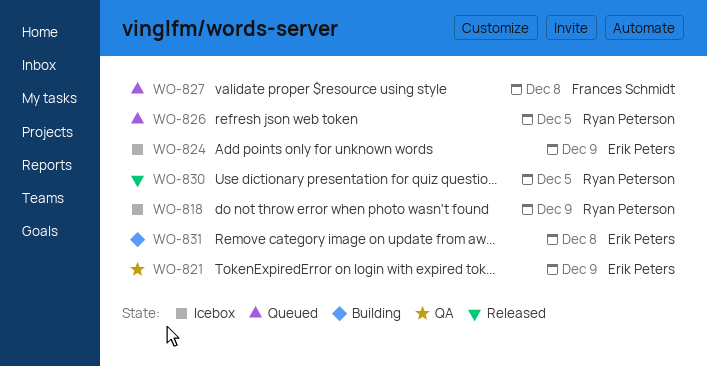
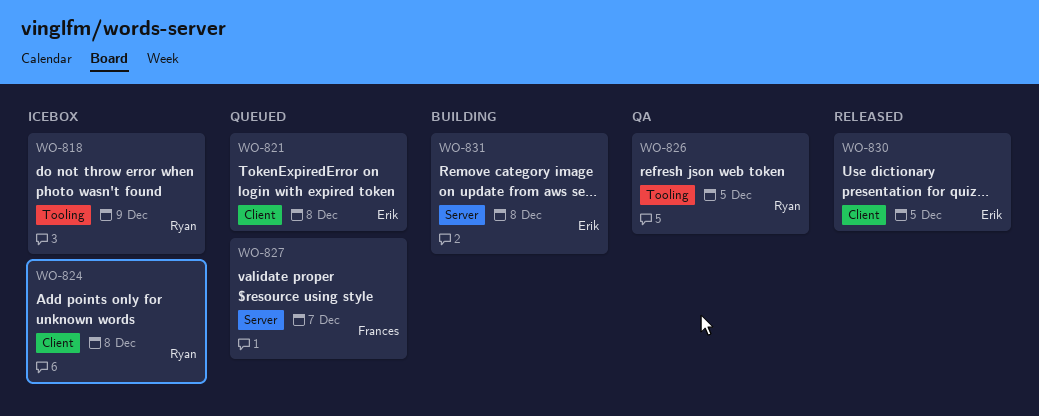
WO-821, status: QA -> Queued
WO-821, due: Dec 9 -> Dec 8
WO-824, owner: Erik Peters -> Ryan Peterson
WO-824, due: Dec 9 -> Dec 8
WO-826, status: Queued -> QA
WO-827, due: Dec 8 -> Dec 7
WO-830, owner: Ryan Peterson -> Erik Peters

